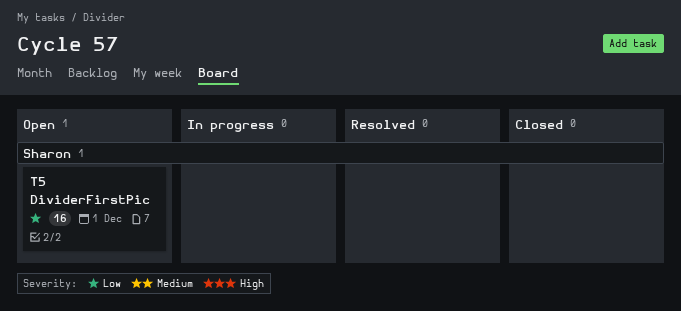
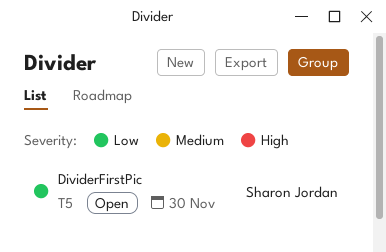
T5, due: Dec 1 -> Nov 30

